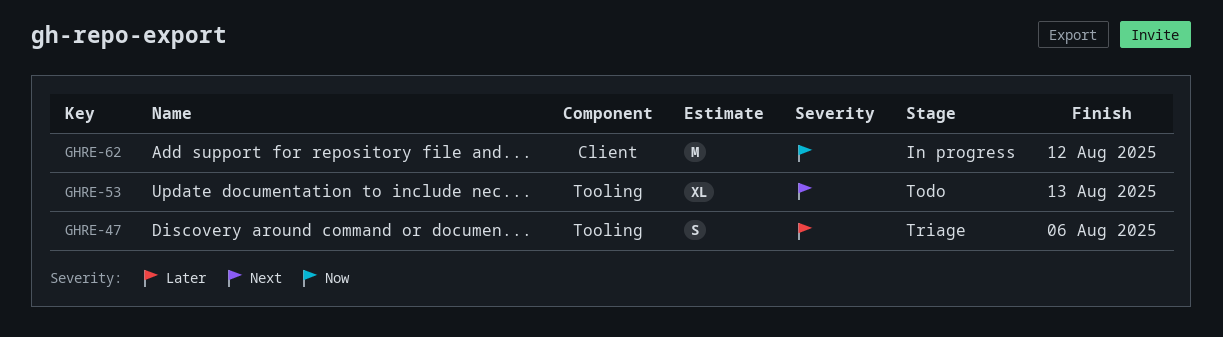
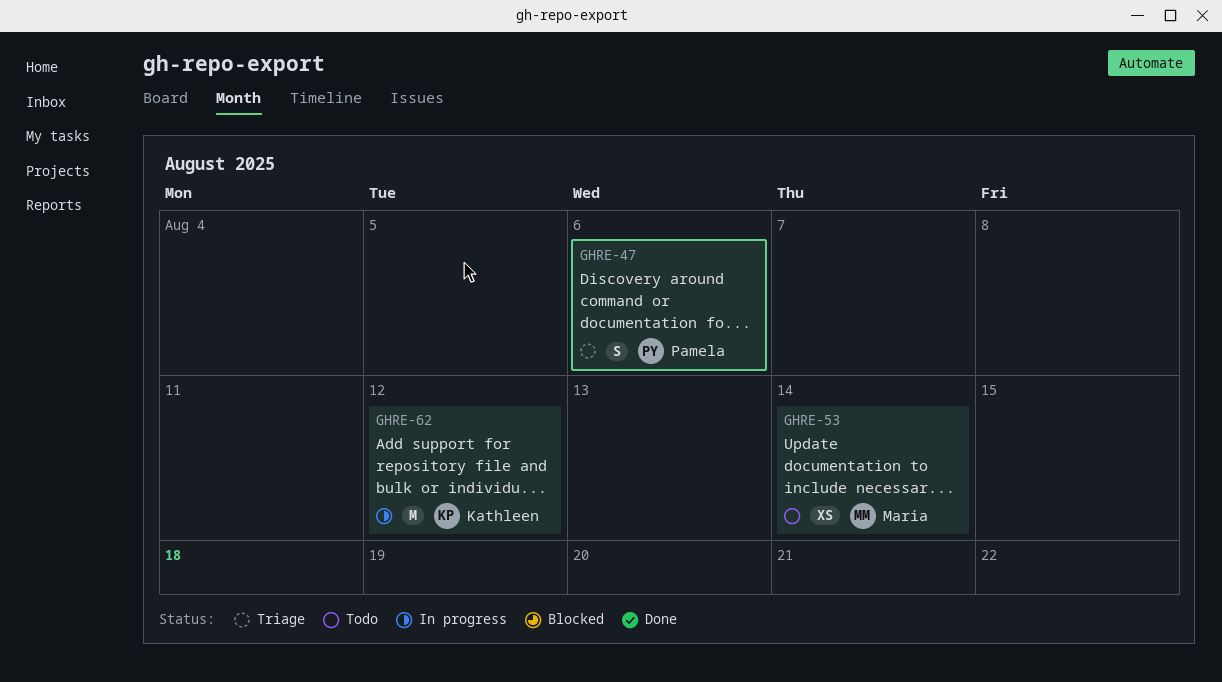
GHRE-53, estimate: XL -> XS
GHRE-53, due: Aug 13 -> Aug 14

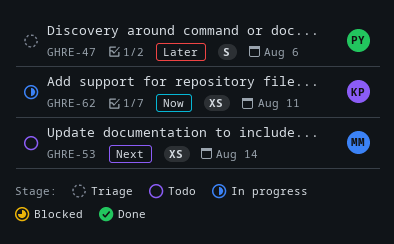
GHRE-62, estimate: M -> XS
GHRE-62, due: Aug 12 -> Aug 11

